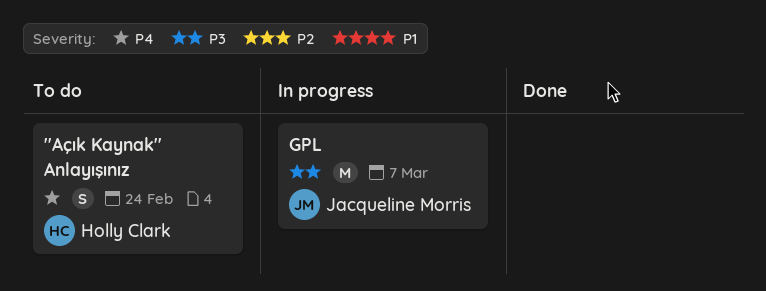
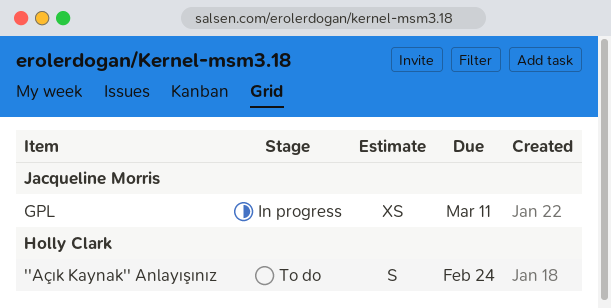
GPL, estimate: M -> XS
GPL, due: Mar 7 -> Mar 11

